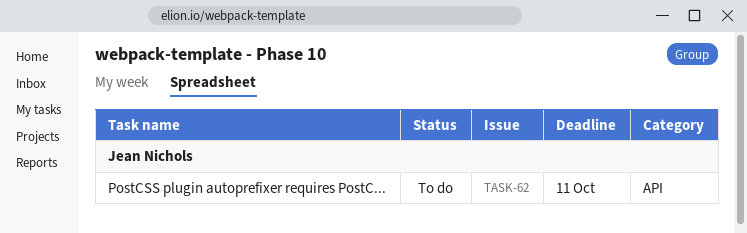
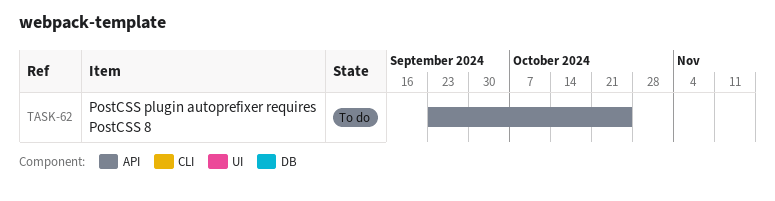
TASK-62, due: Oct 11 -> Oct 25

